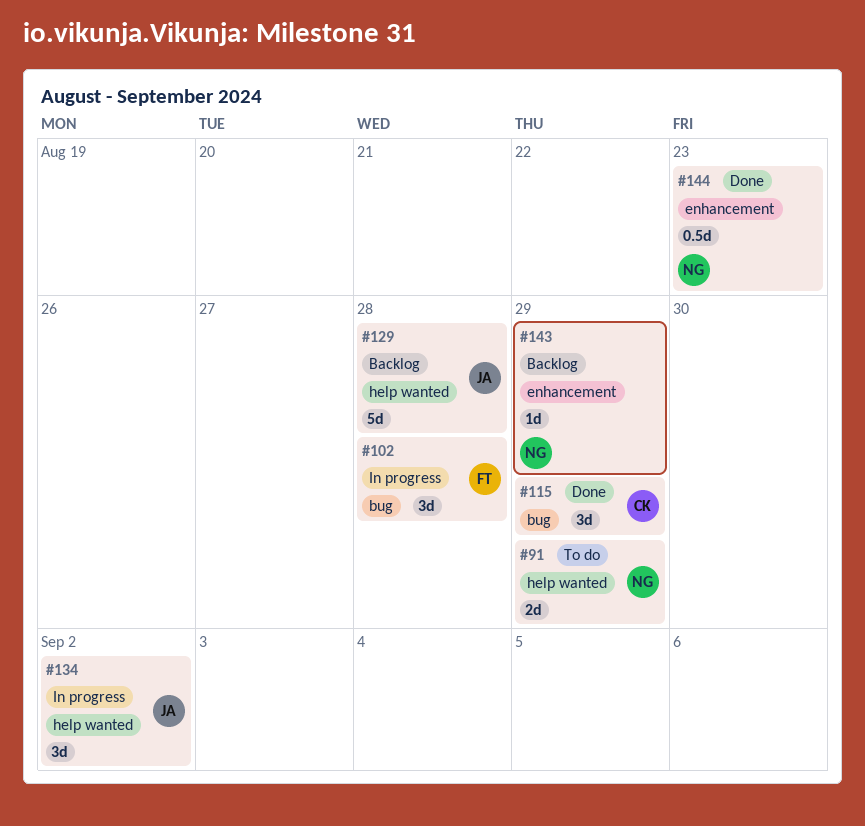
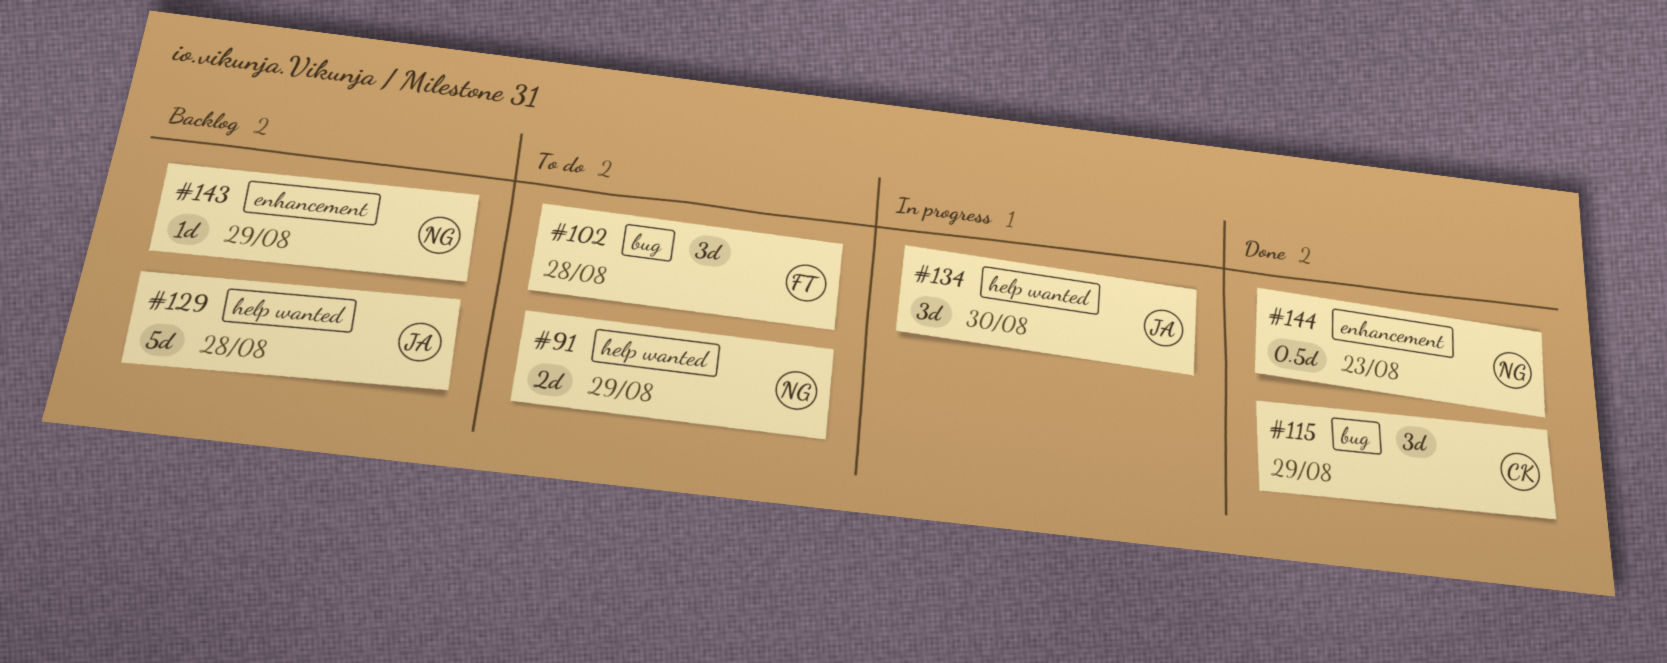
#102, status: In progress -> To do
#134, due: Sep 2 -> Aug 30

